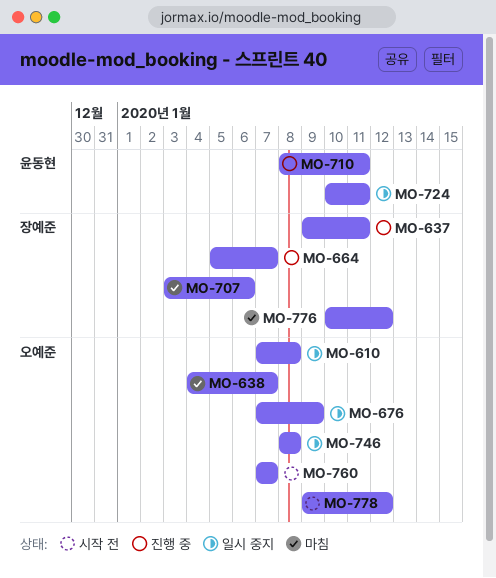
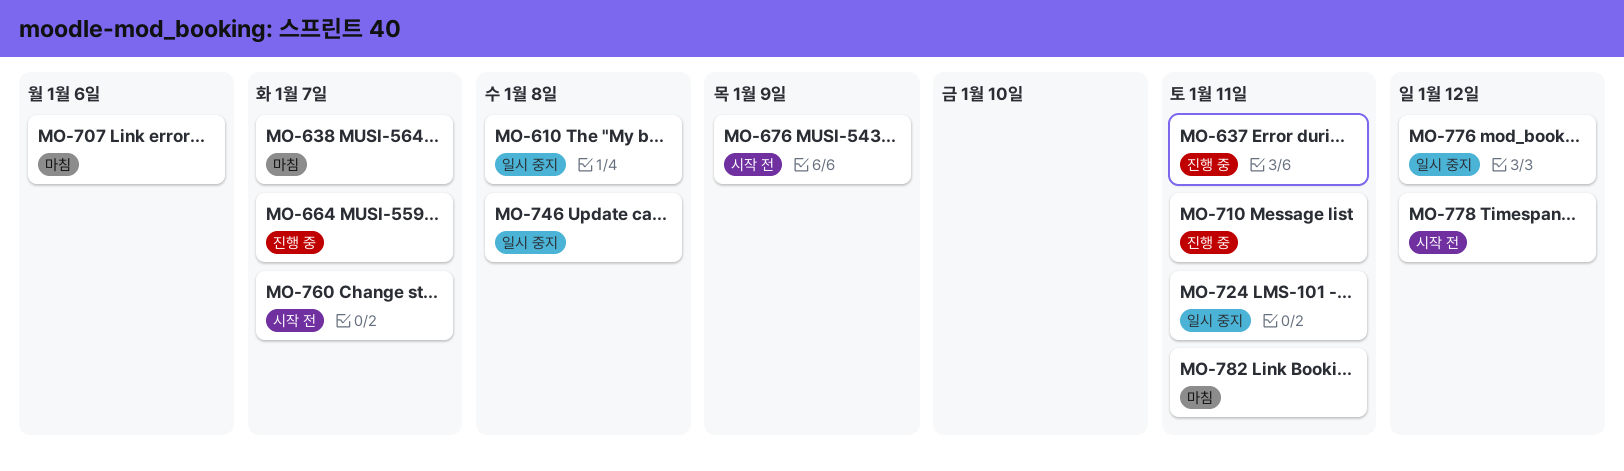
MO-676, status: 일시 중지 -> 시작 전
MO-776, status: 마침 -> 일시 중지
MO-782: none -> present

